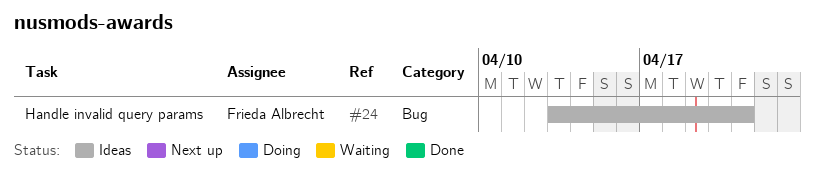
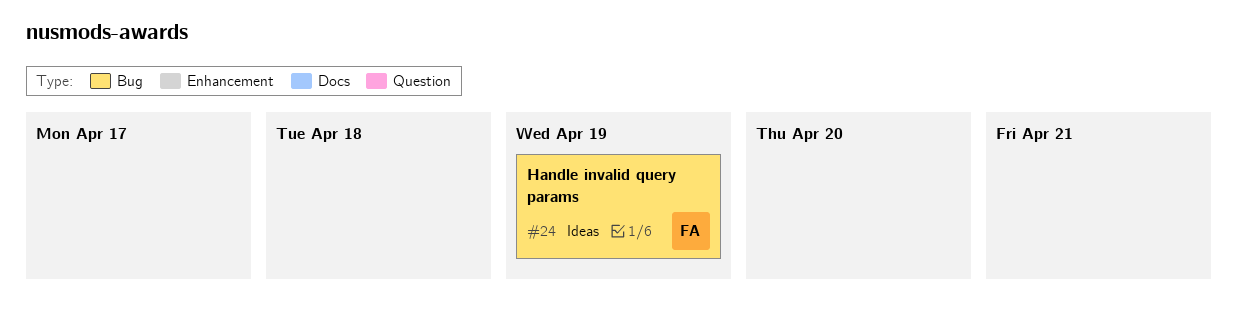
#24, due: Apr 21 -> Apr 19

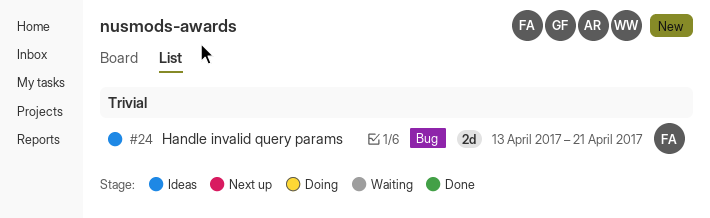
#24, due: Apr 19 -> Apr 21

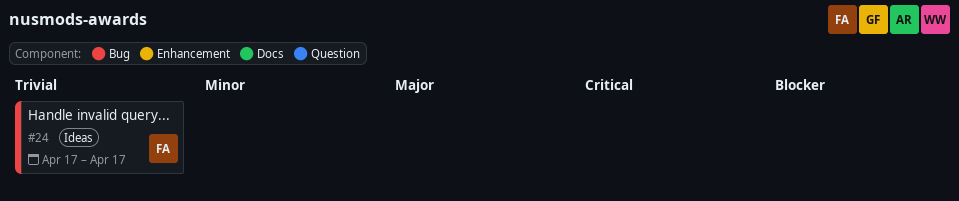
#24, start: Apr 13 -> Apr 17
#24, due: Apr 21 -> Apr 17

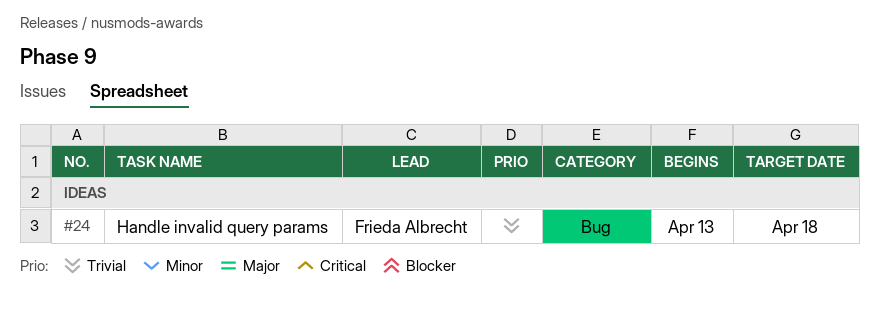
#24, start: Apr 17 -> Apr 13
#24, due: Apr 17 -> Apr 18

